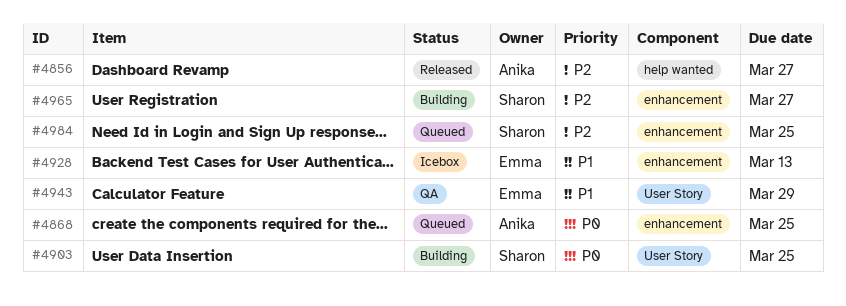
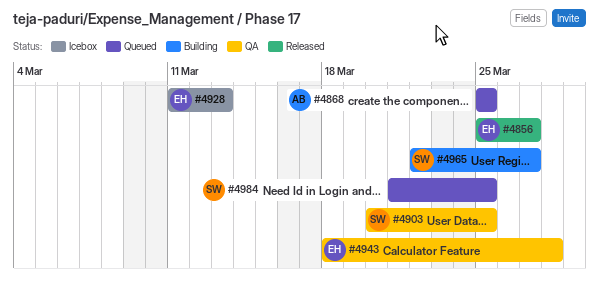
#4856, owner: Anika -> Emma
#4903, status: Building -> QA
#4943, due: Mar 29 -> Mar 28

